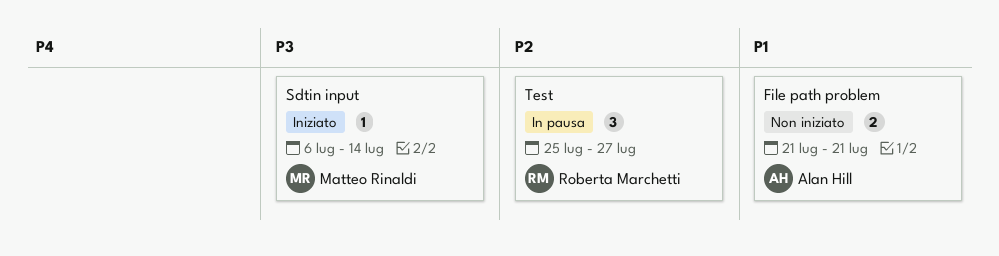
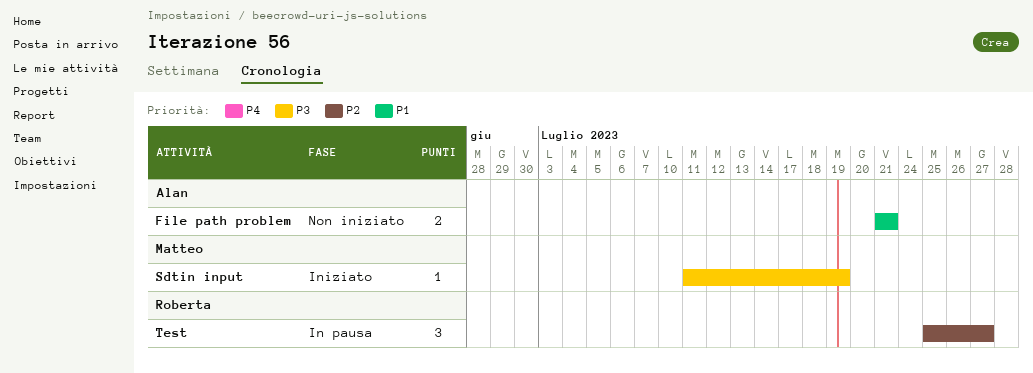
Sdtin input, start: Jul 6 -> Jul 11
Sdtin input, due: Jul 14 -> Jul 19

